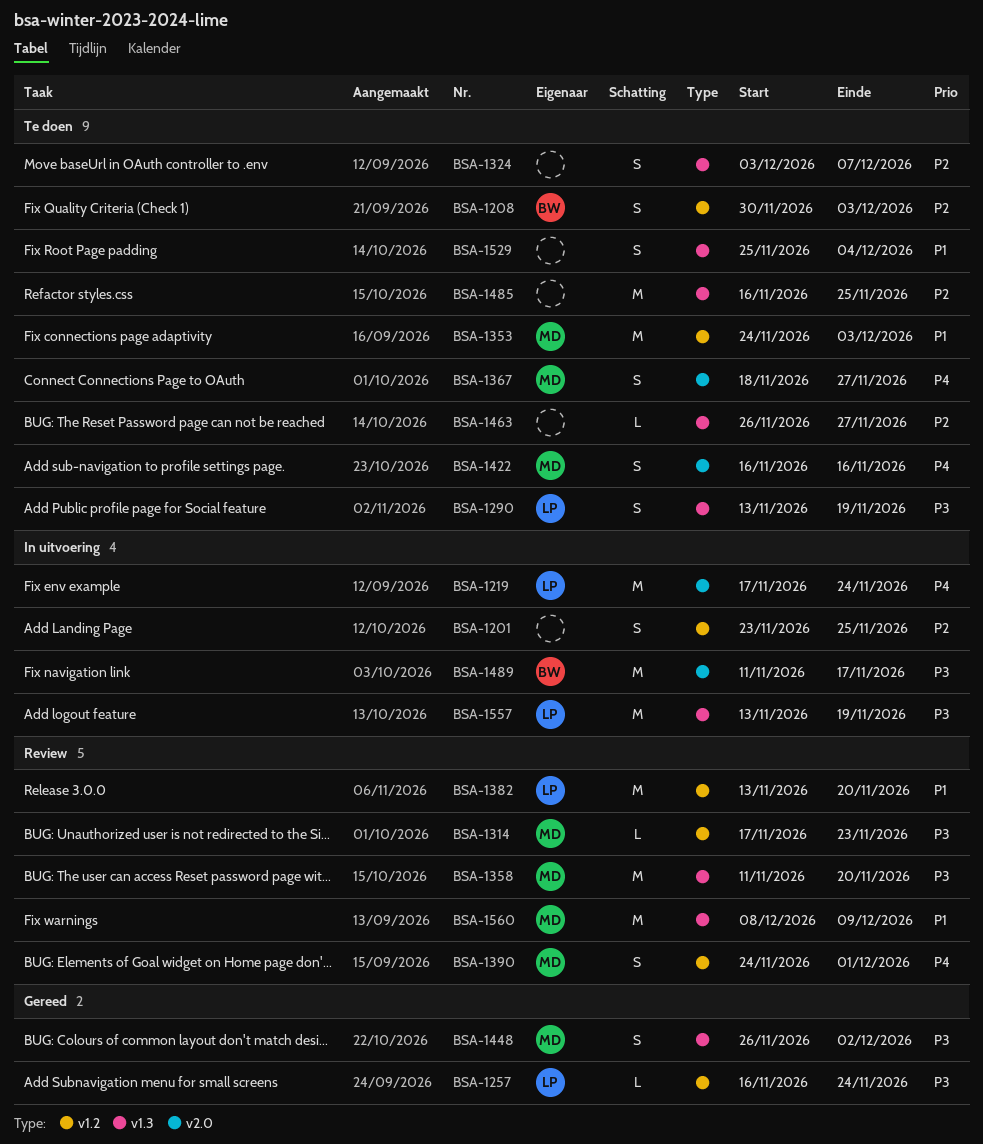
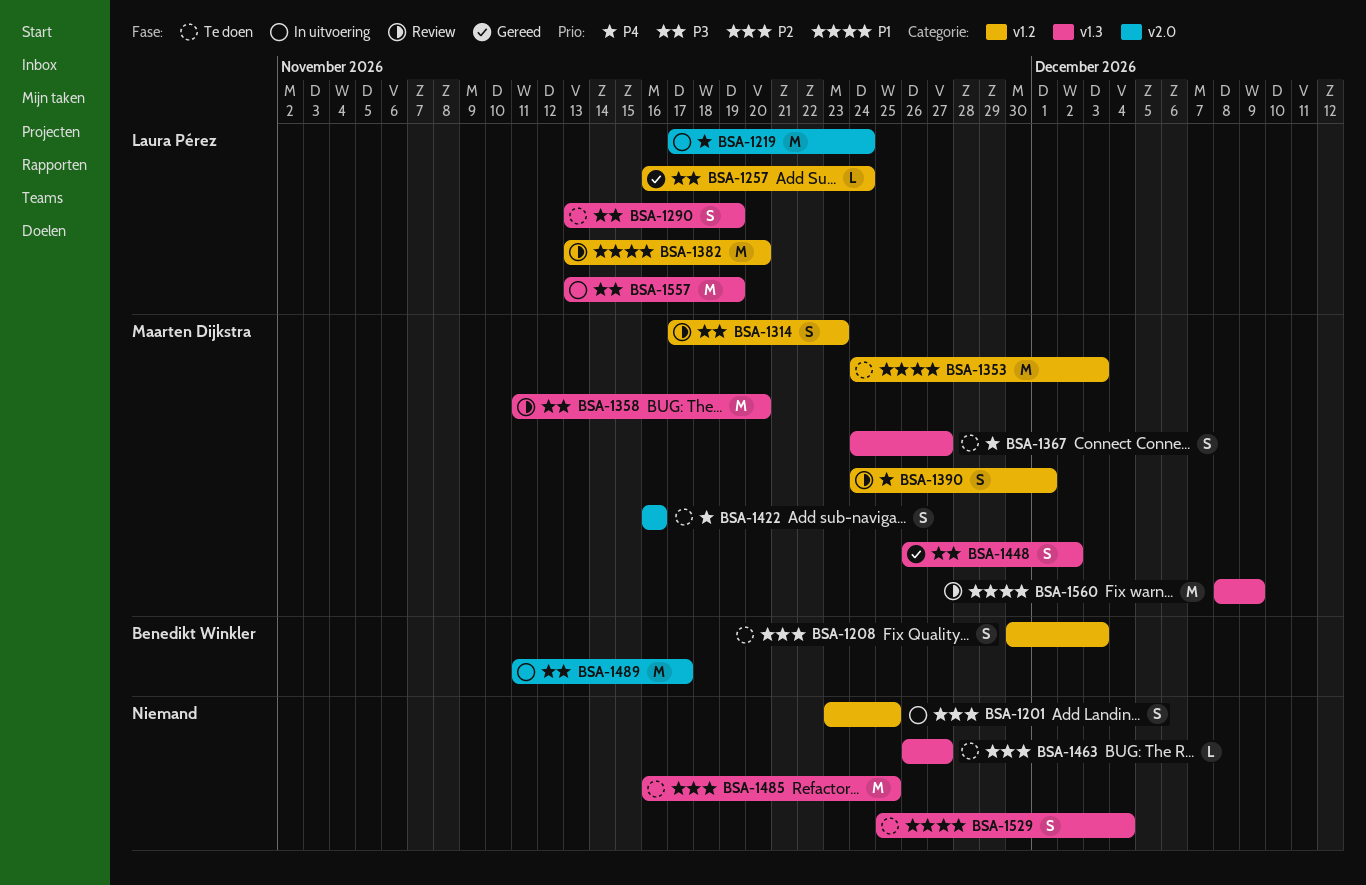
BSA-1314, estimate: L -> S
BSA-1324: present -> none
BSA-1367, label: v2.0 -> v1.3
BSA-1367, start: Nov 18 -> Nov 24

